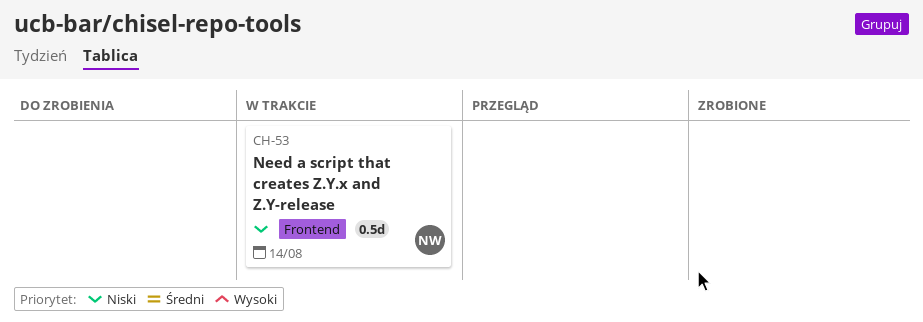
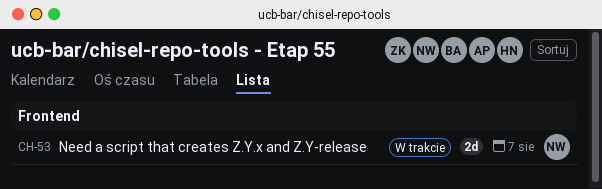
CH-53, estimate: 0.5d -> 2d
CH-53, due: Aug 14 -> Aug 7

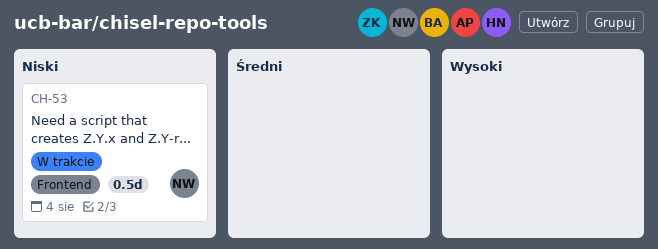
CH-53, estimate: 2d -> 0.5d
CH-53, due: Aug 7 -> Aug 4

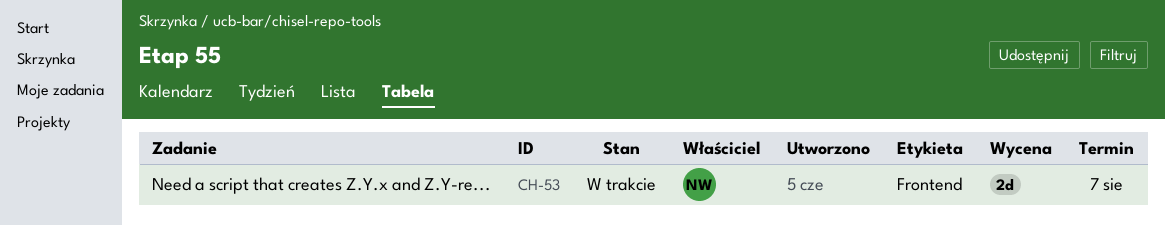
CH-53, estimate: 0.5d -> 2d
CH-53, due: Aug 4 -> Aug 7

